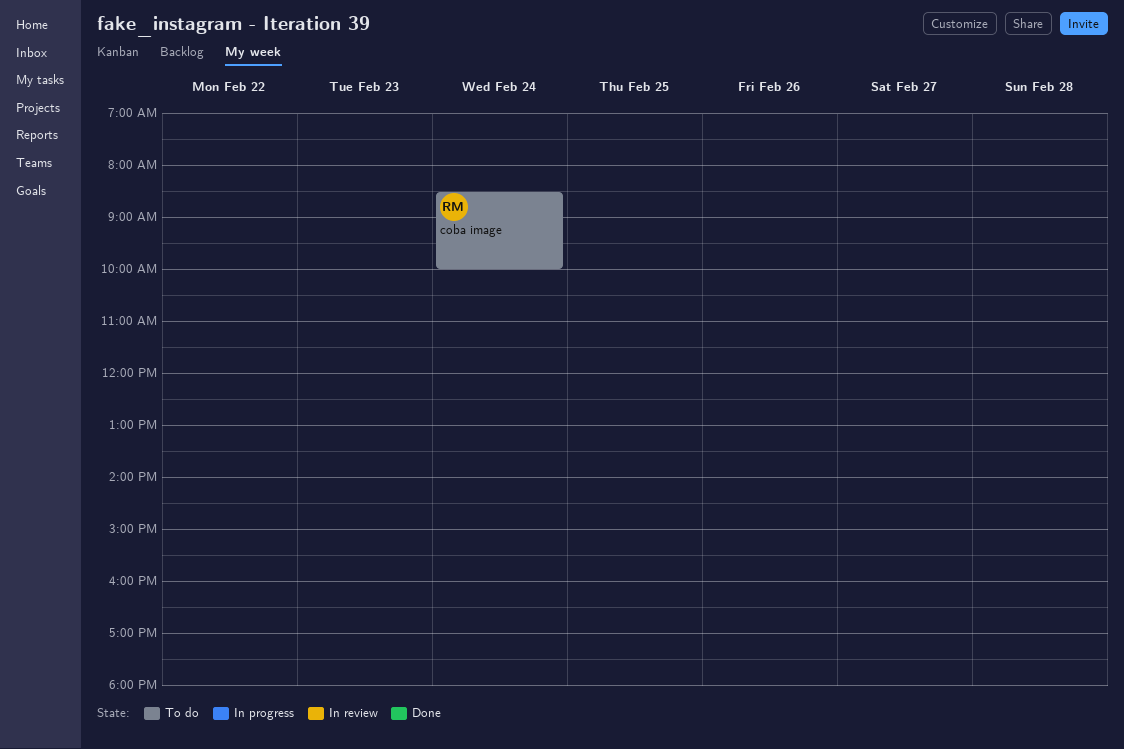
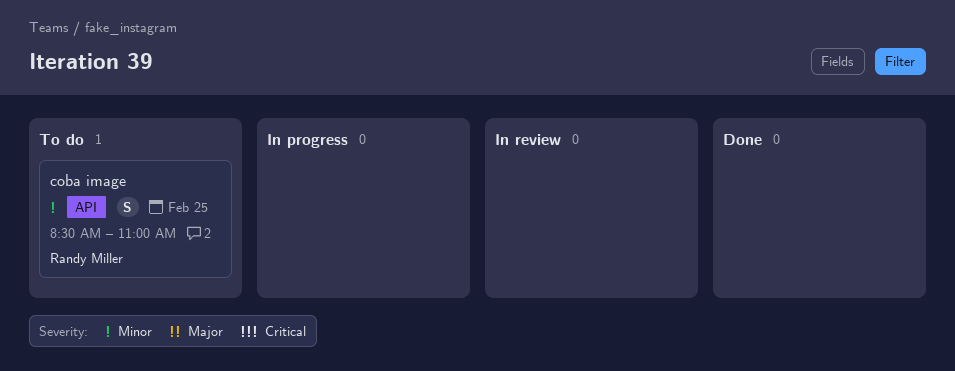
coba image, day: Feb 24 -> Feb 25
coba image, ends: 10:00 -> 11:00

